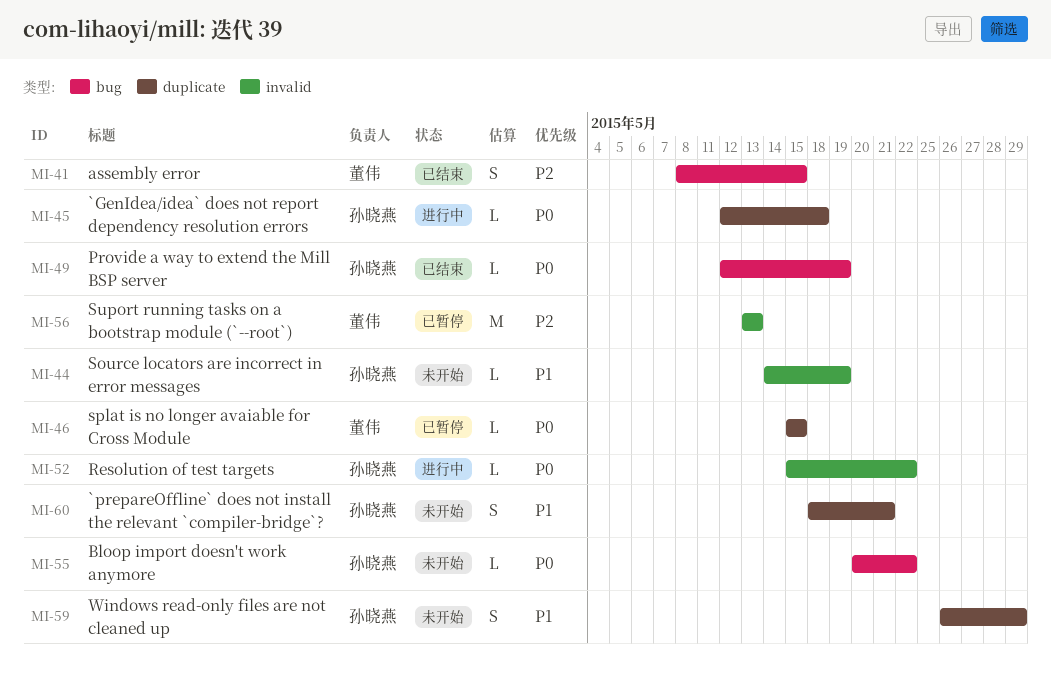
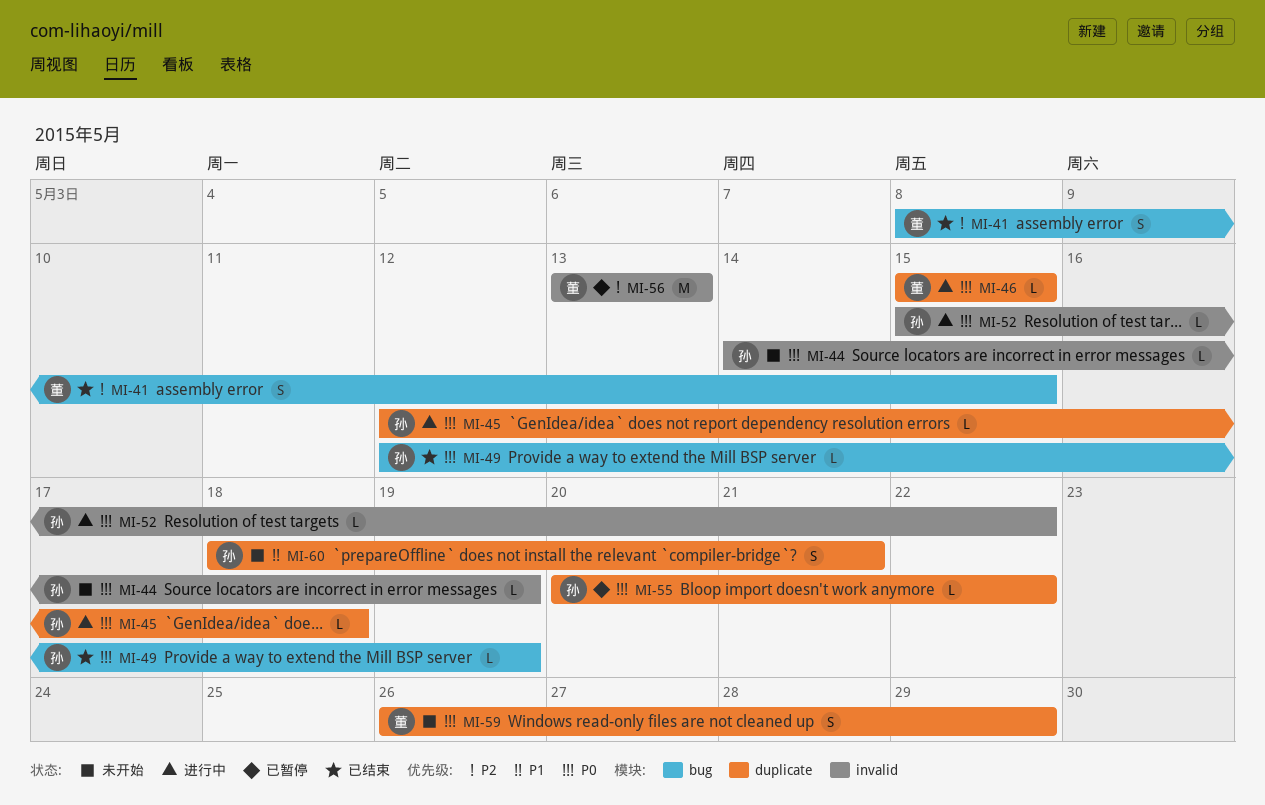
MI-44, priority: P1 -> P0
MI-46, status: 已暂停 -> 进行中
MI-55, status: 未开始 -> 已暂停
MI-55, label: bug -> duplicate
MI-59, owner: 孙晓燕 -> 董伟
MI-59, priority: P1 -> P0

